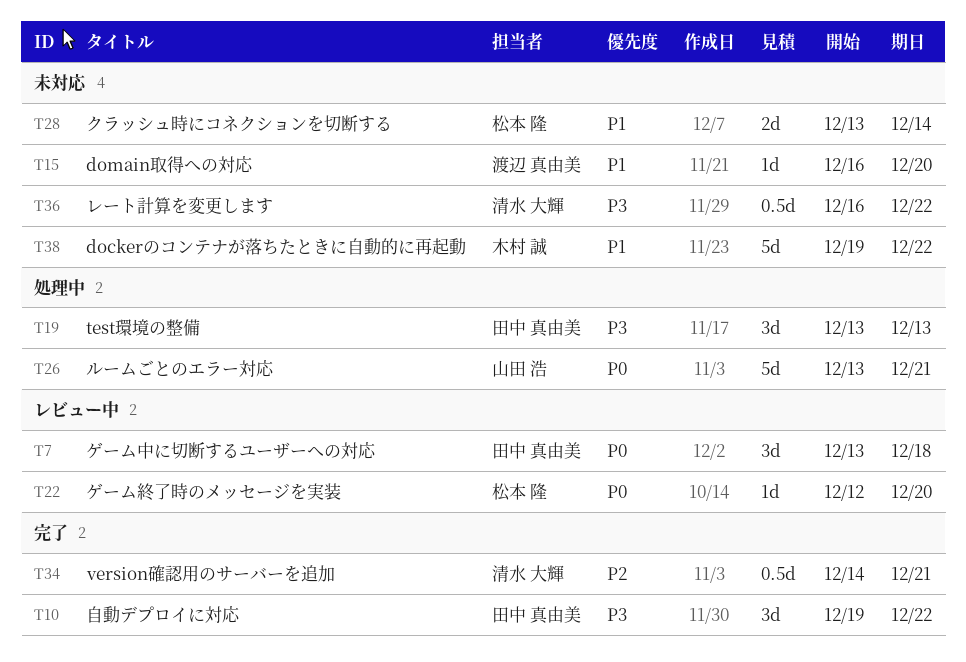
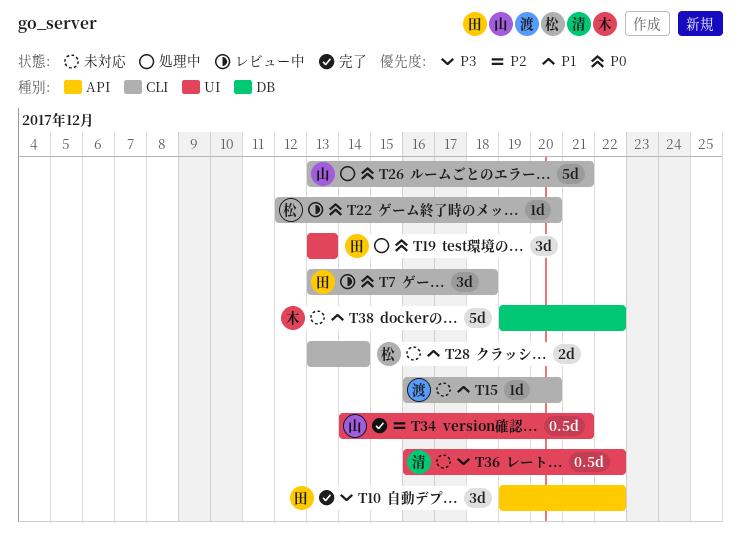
T19, priority: P3 -> P0
T34, owner: 清水 大輝 -> 山田 浩

